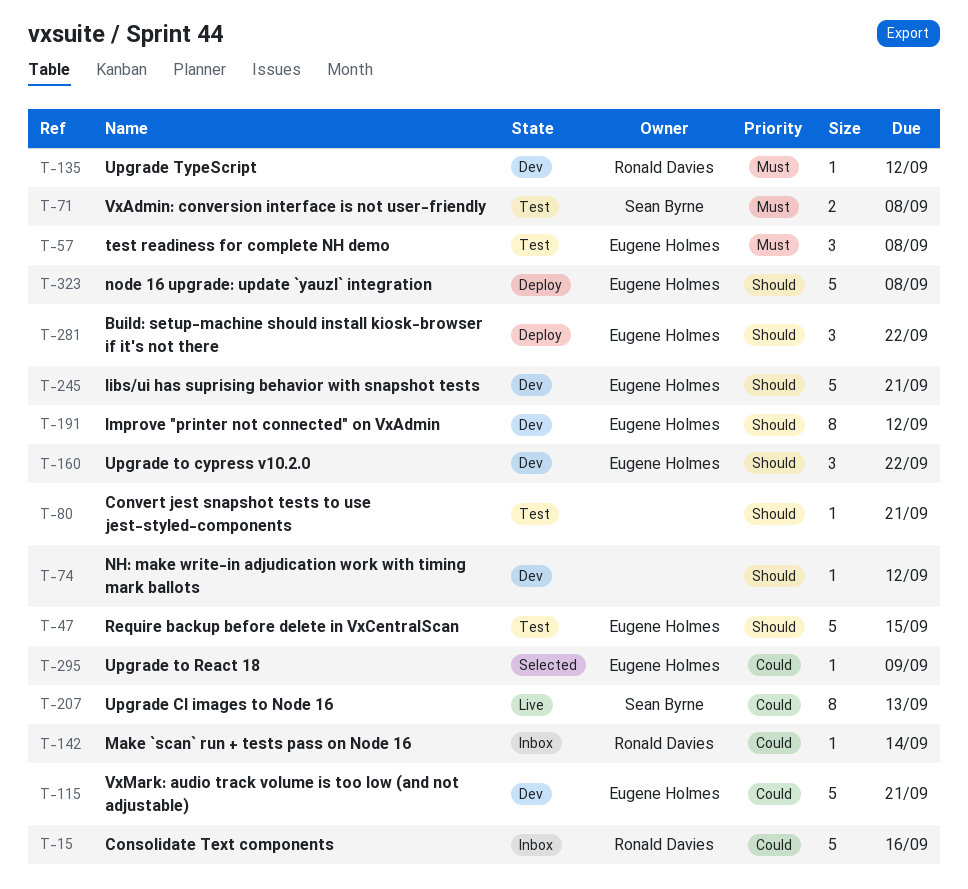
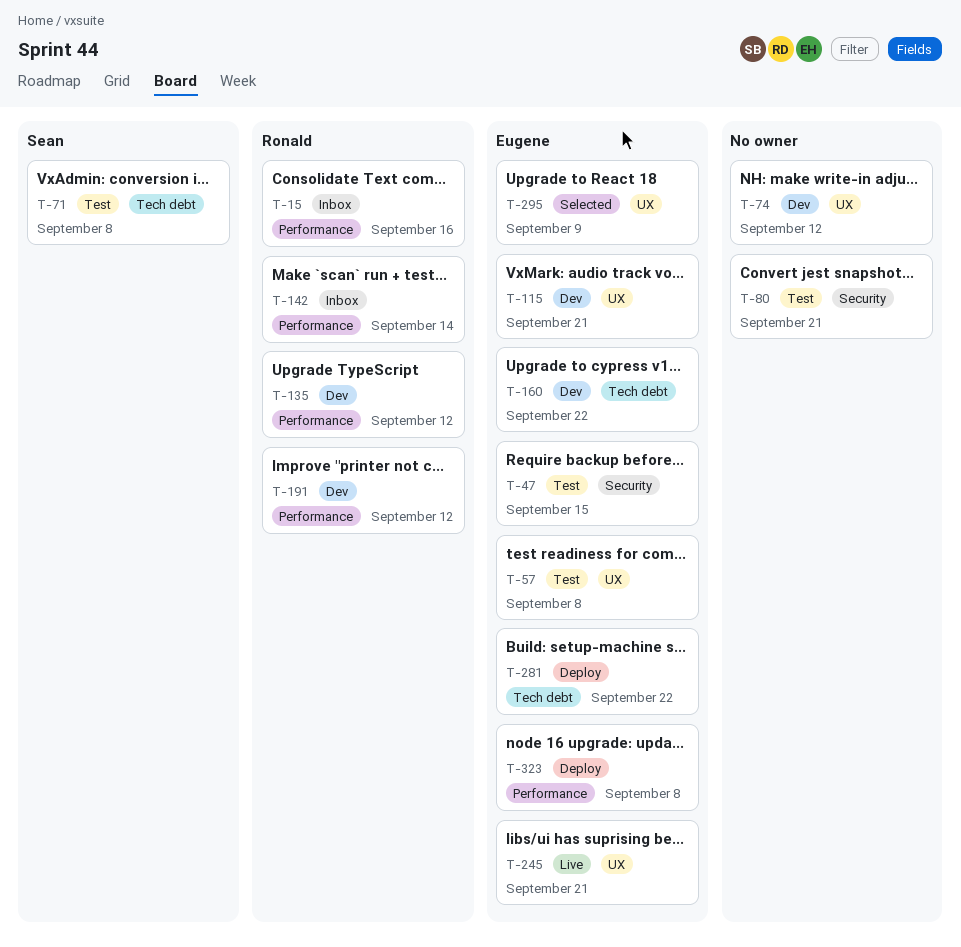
T-191, owner: Eugene Holmes -> Ronald Davies
T-207: present -> none
T-245, status: Dev -> Live

